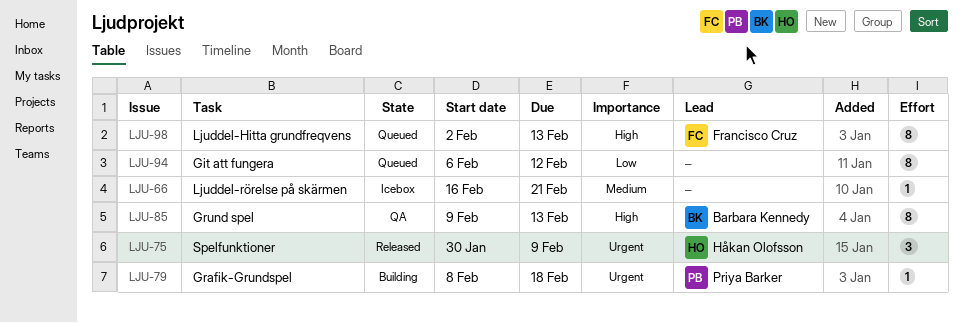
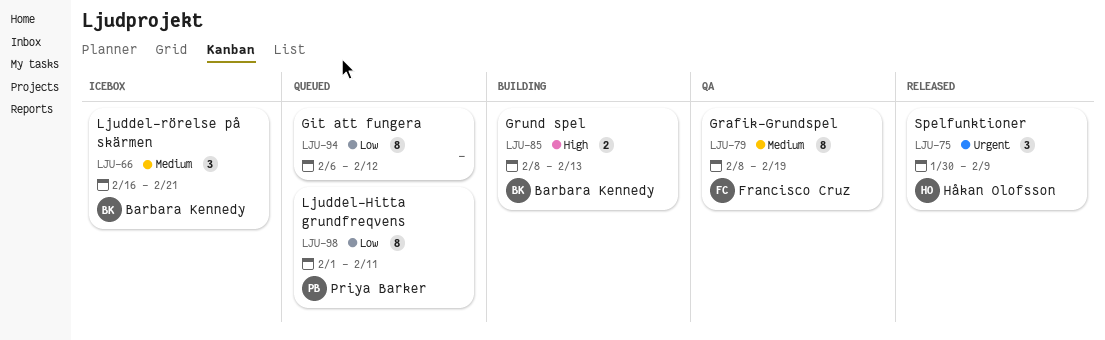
LJU-66, owner: none -> Barbara Kennedy
LJU-66, estimate: 1 -> 3
LJU-79, status: Building -> QA
LJU-79, owner: Priya Barker -> Francisco Cruz
LJU-79, priority: Urgent -> Medium
LJU-79, estimate: 1 -> 8
LJU-79, due: Feb 18 -> Feb 19
LJU-85, status: QA -> Building
LJU-85, estimate: 8 -> 2
LJU-85, start: Feb 9 -> Feb 8
LJU-98, owner: Francisco Cruz -> Priya Barker
LJU-98, priority: High -> Low
LJU-98, start: Feb 2 -> Feb 1
LJU-98, due: Feb 13 -> Feb 11

